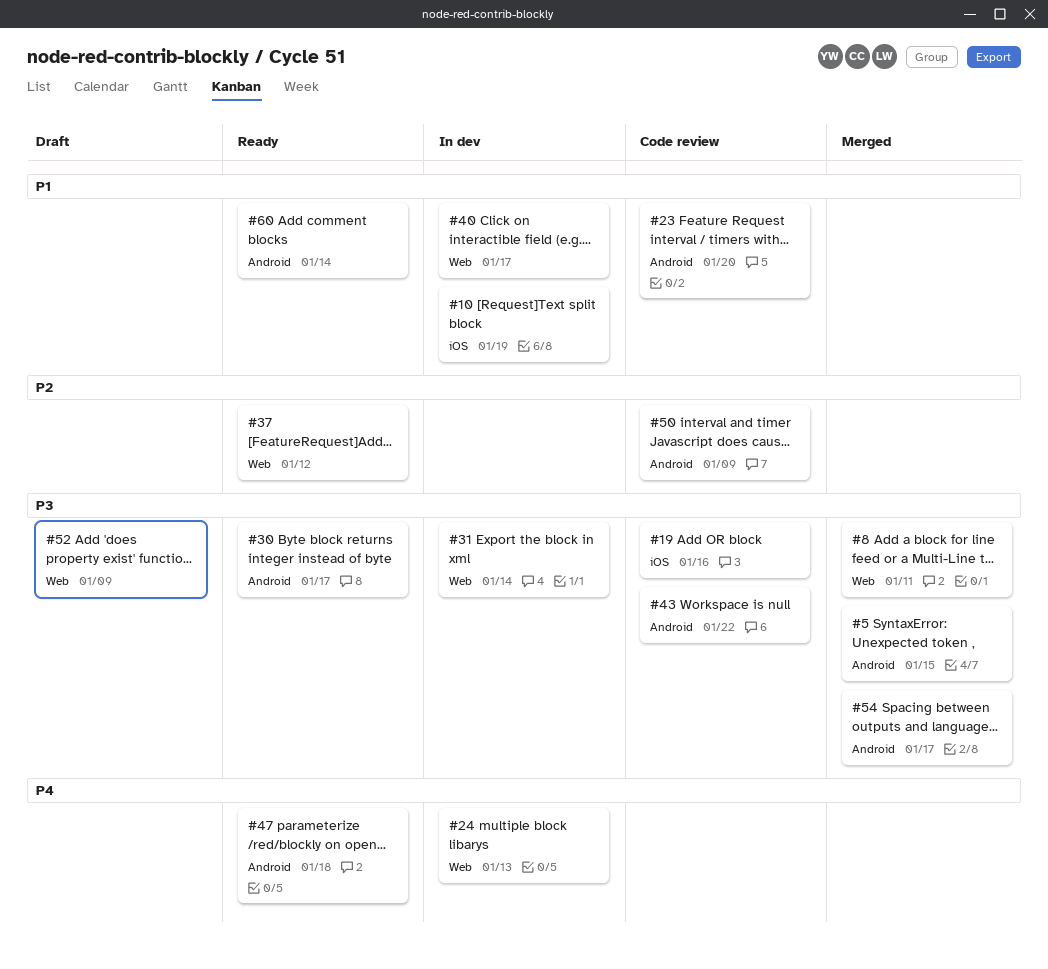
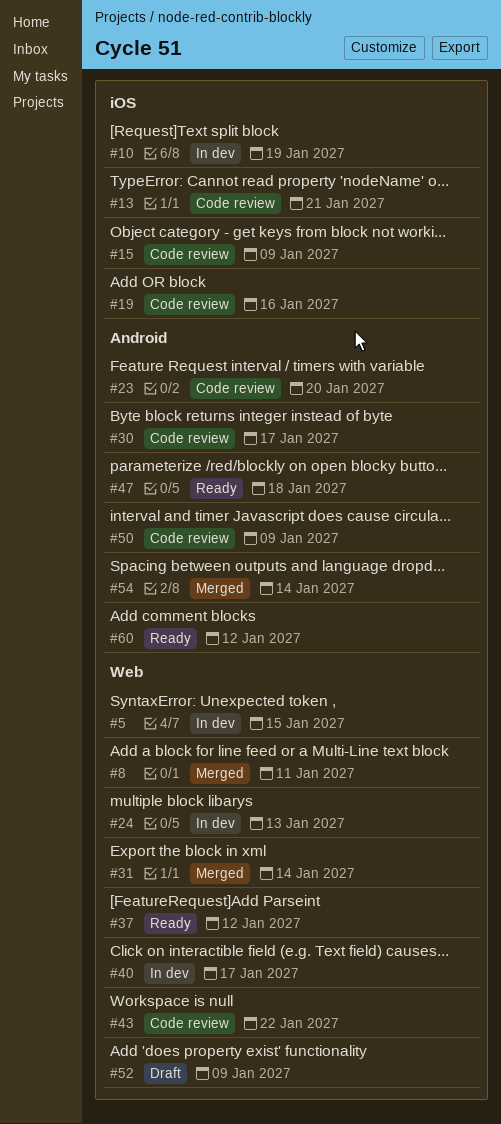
#5, status: Merged -> In dev
#5, label: Android -> Web
#13: none -> present
#15: none -> present
#30, status: Ready -> Code review
#31, status: In dev -> Merged
#43, label: Android -> Web
#54, due: Jan 17 -> Jan 14
#60, due: Jan 14 -> Jan 12

